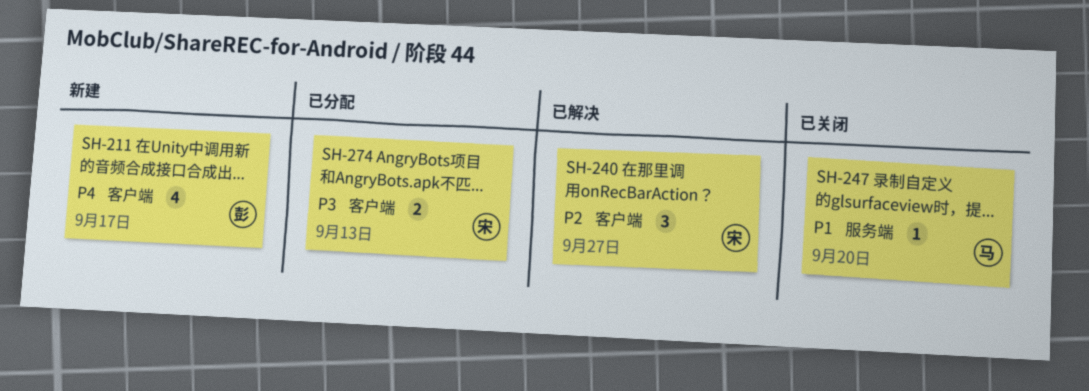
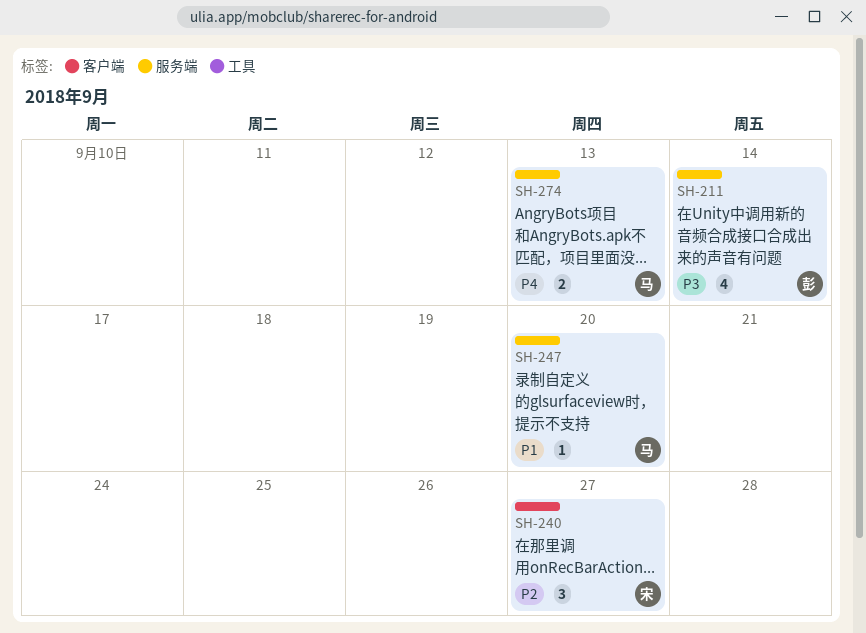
SH-211, priority: P4 -> P3
SH-211, label: 客户端 -> 服务端
SH-211, due: Sep 17 -> Sep 14
SH-274, owner: 宋 -> 马
SH-274, priority: P3 -> P4
SH-274, label: 客户端 -> 服务端

